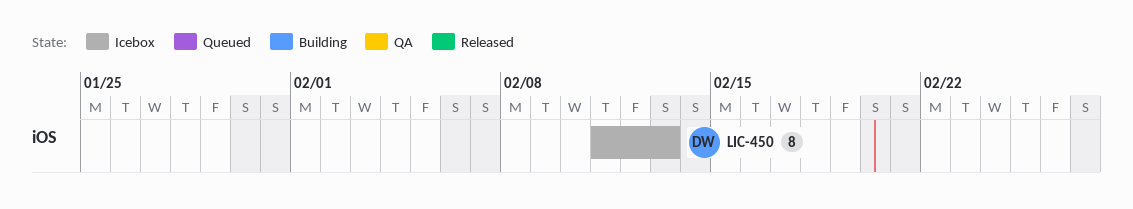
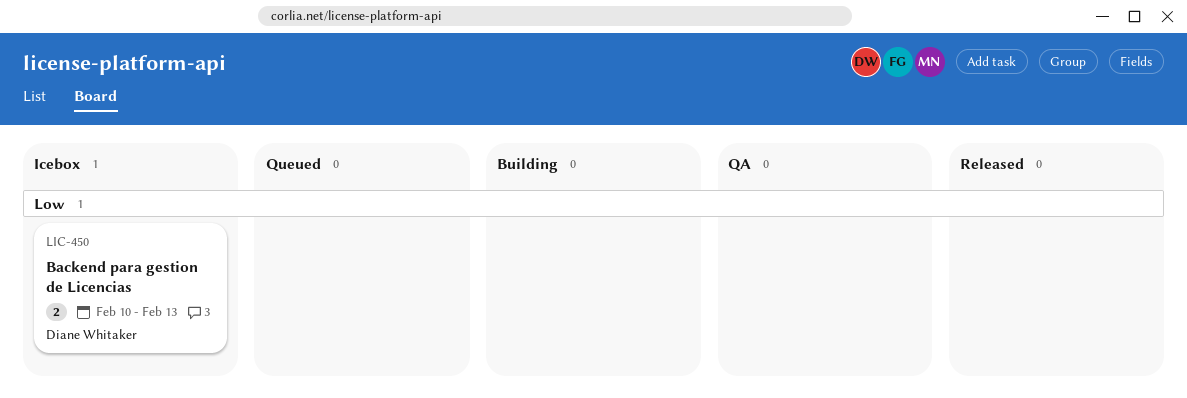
LIC-450, estimate: 8 -> 2
LIC-450, start: Feb 11 -> Feb 10

